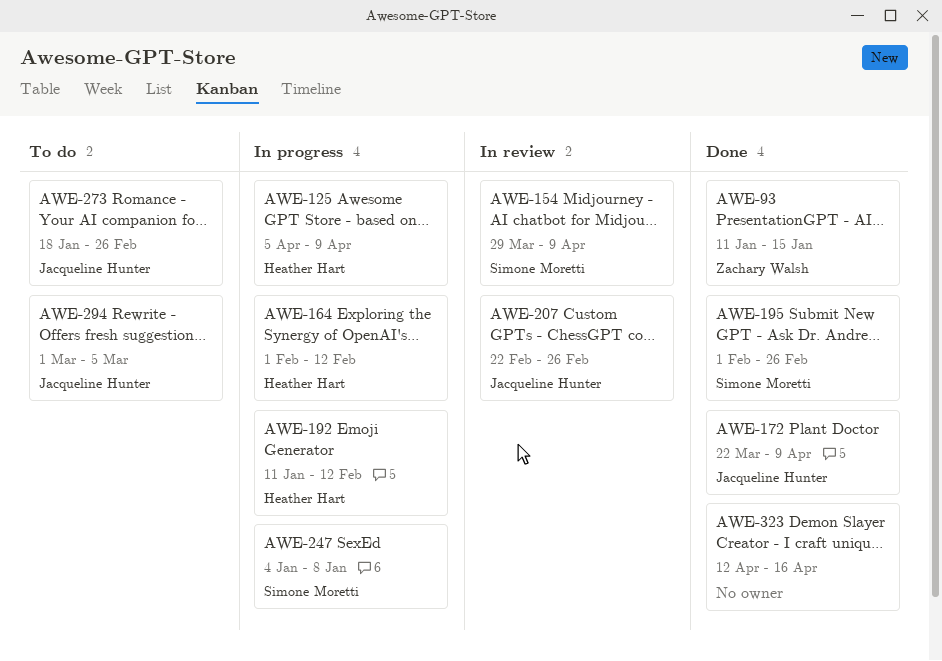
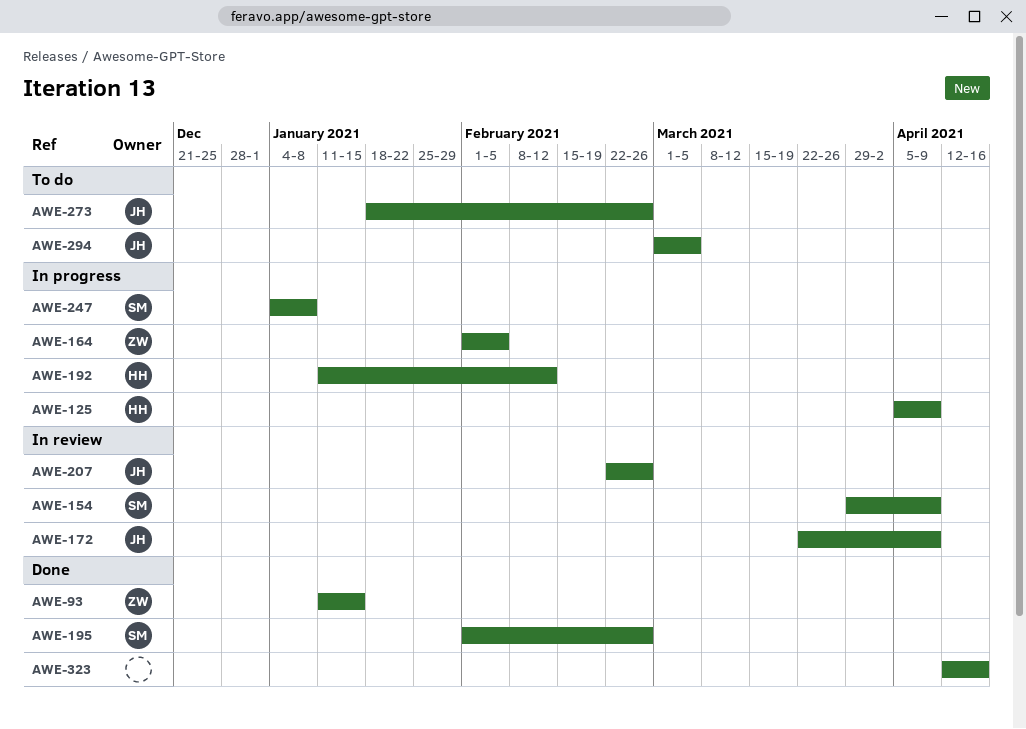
AWE-164, owner: Heather Hart -> Zachary Walsh
AWE-164, due: Feb 12 -> Feb 5
AWE-172, status: Done -> In review

